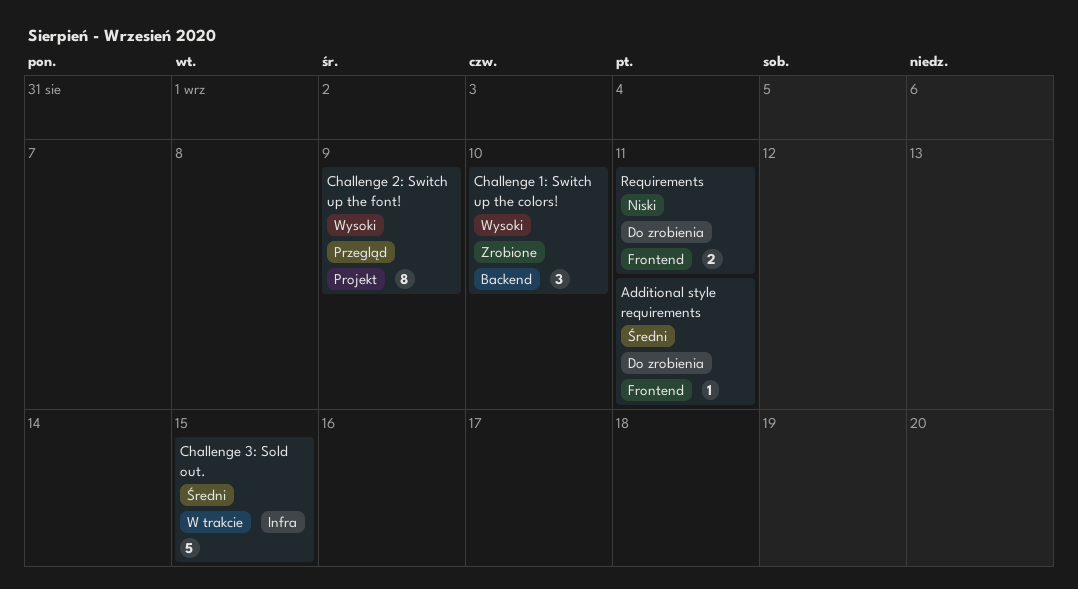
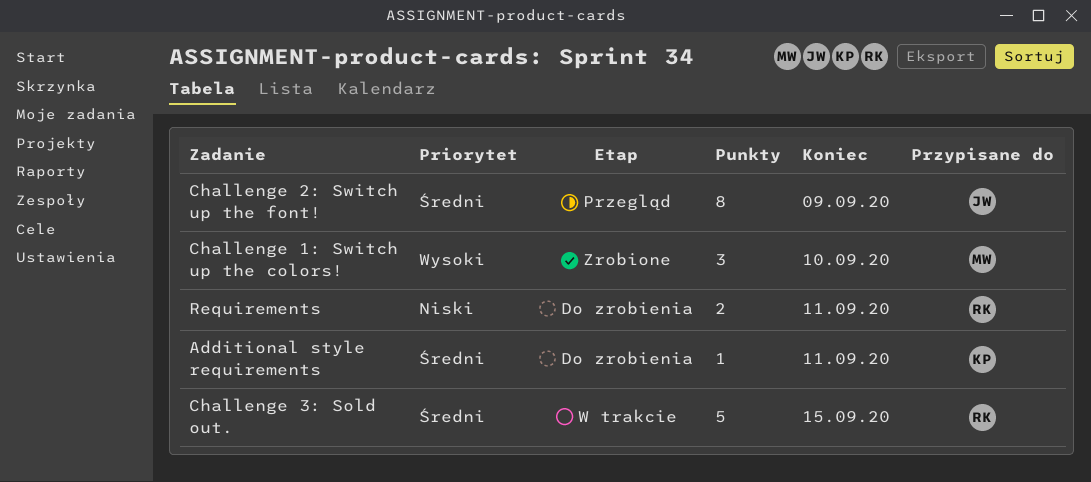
Challenge 2: Switch up the font!, priority: Wysoki -> Średni

